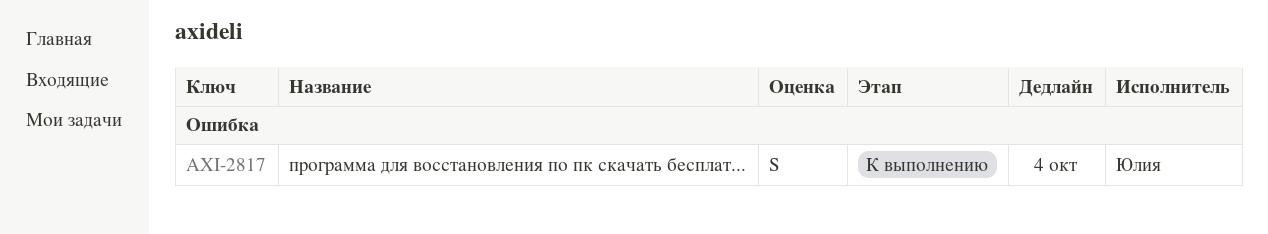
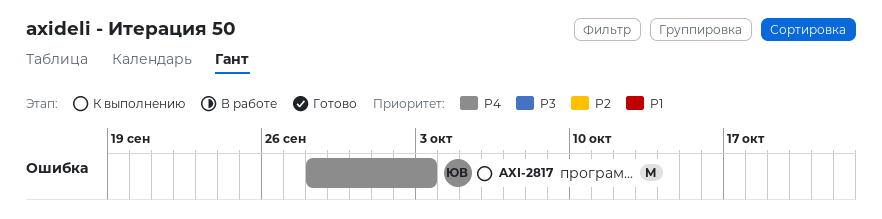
AXI-2817, estimate: S -> M
AXI-2817, due: Oct 4 -> Oct 3

